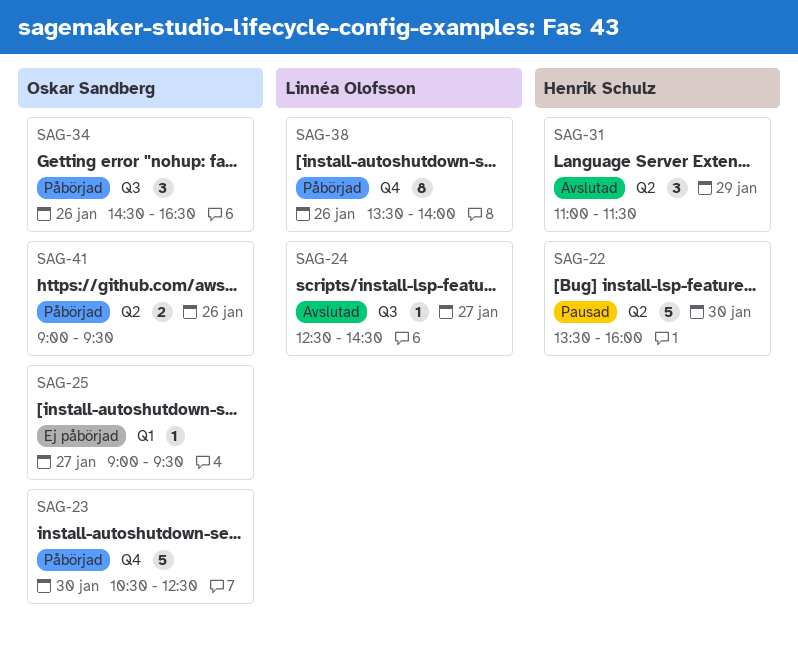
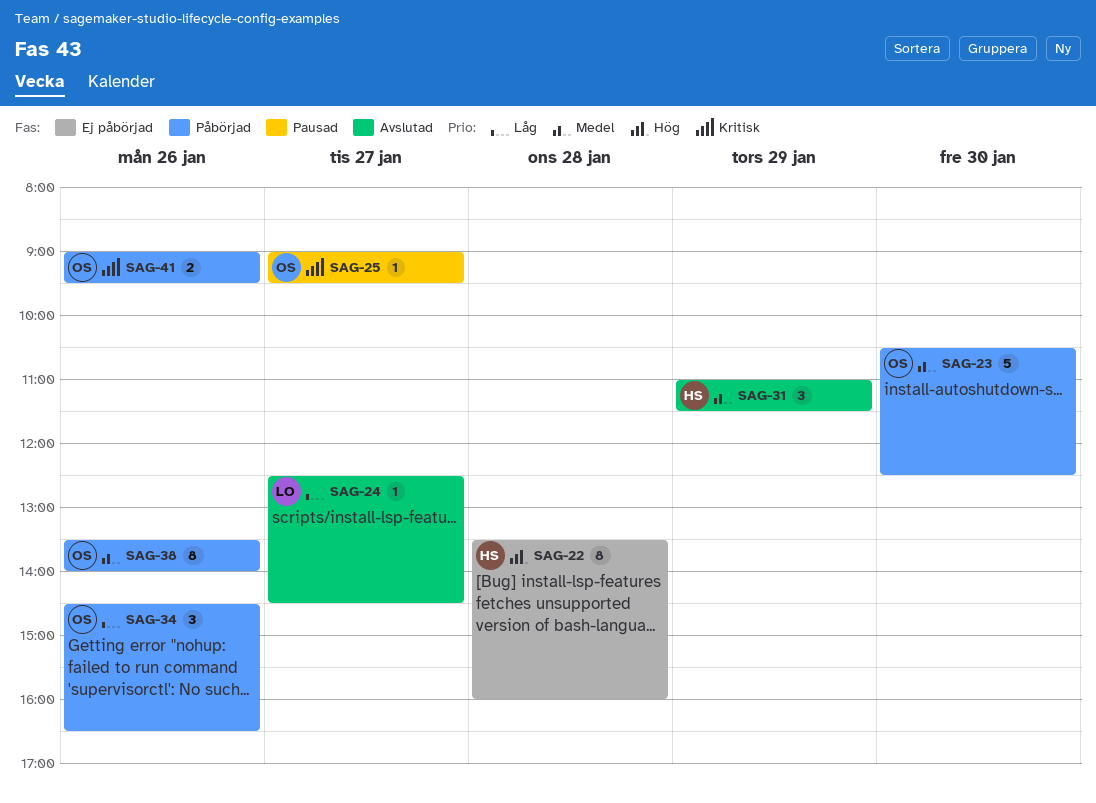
SAG-22, status: Pausad -> Ej påbörjad
SAG-22, estimate: 5 -> 8
SAG-22, day: Jan 30 -> Jan 28
SAG-25, status: Ej påbörjad -> Pausad
SAG-38, owner: Linnéa Olofsson -> Oskar Sandberg

